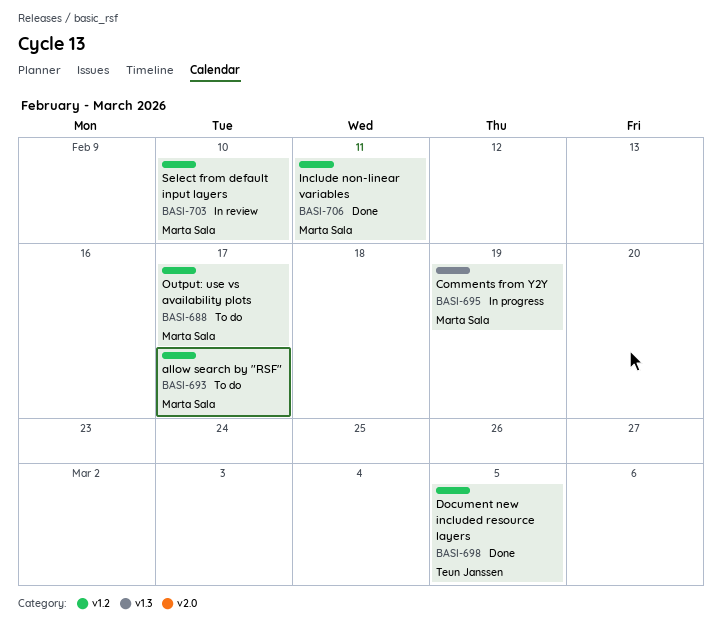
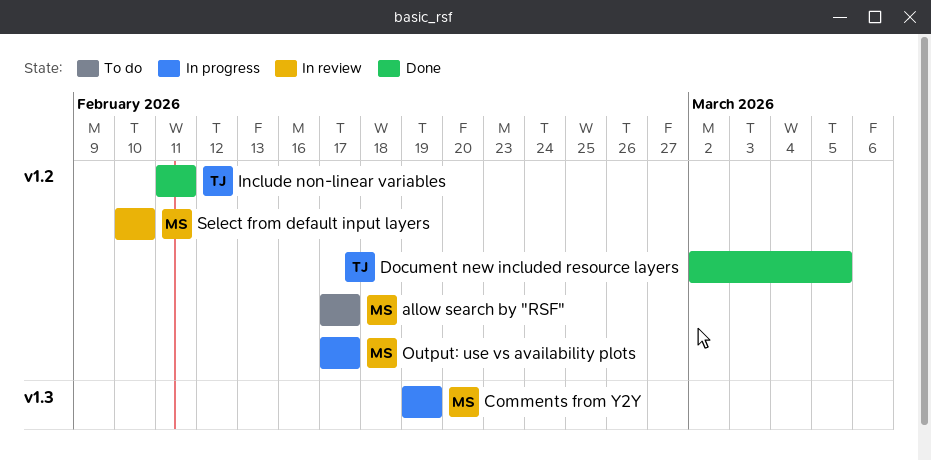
Include non-linear variables, owner: Marta Sala -> Teun Janssen
Output: use vs availability plots, status: To do -> In progress

